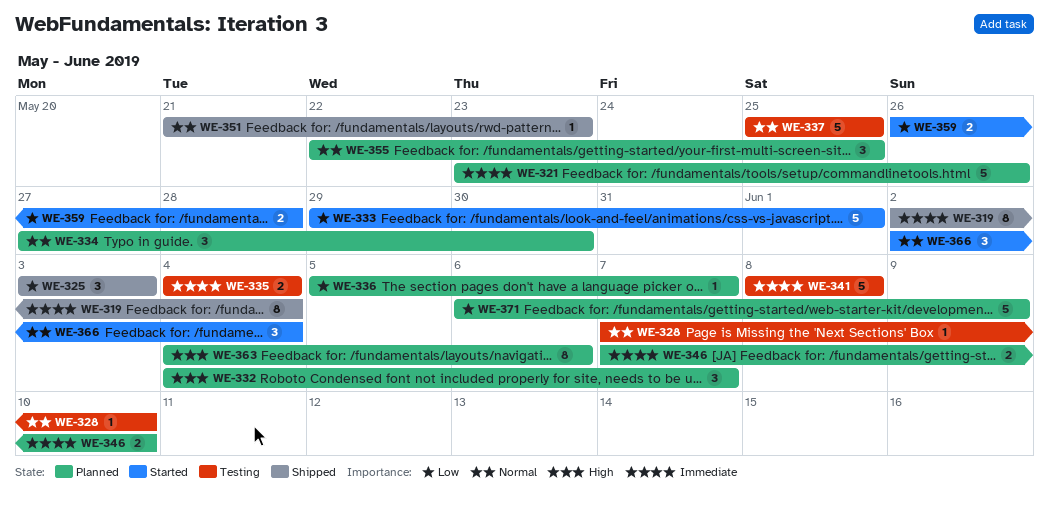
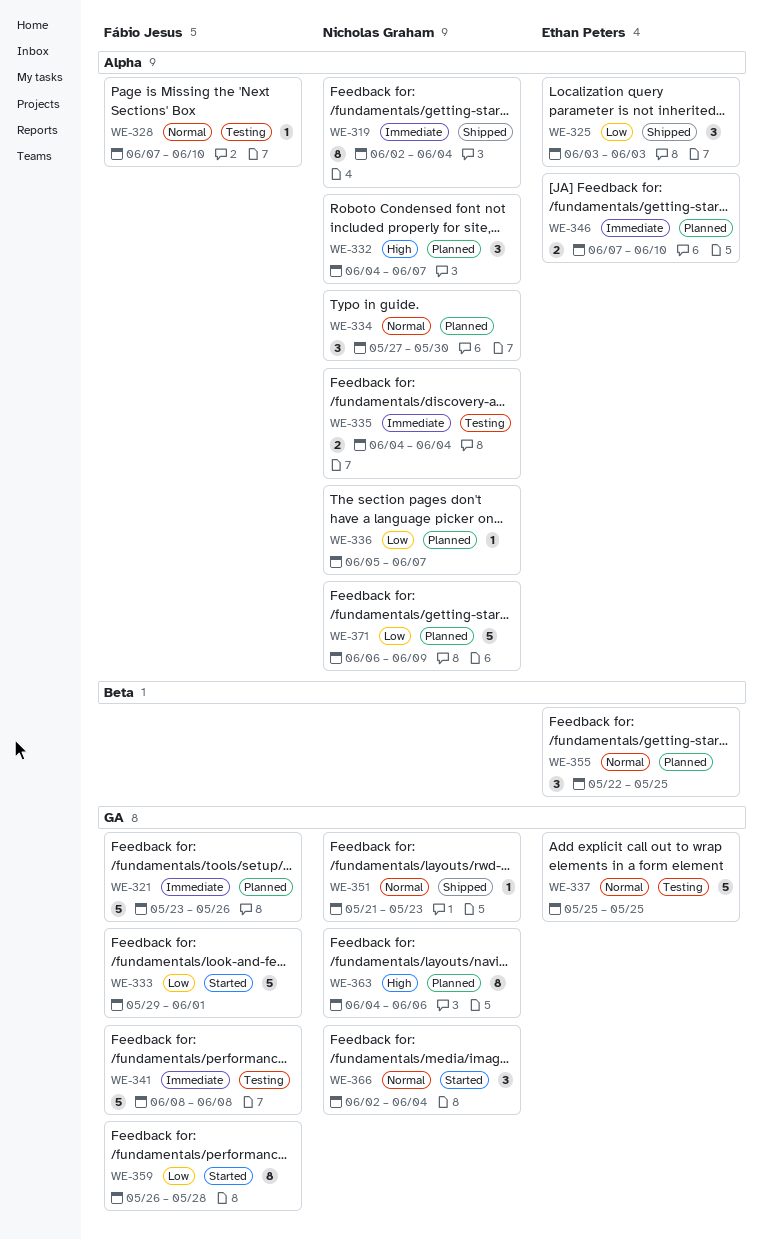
WE-359, estimate: 2 -> 8

